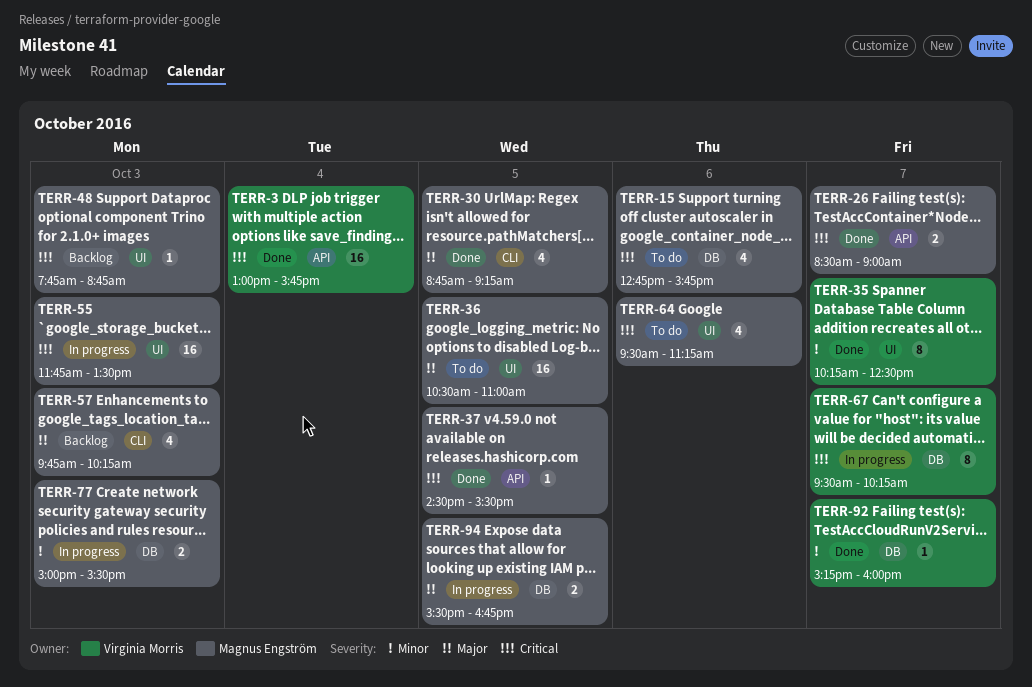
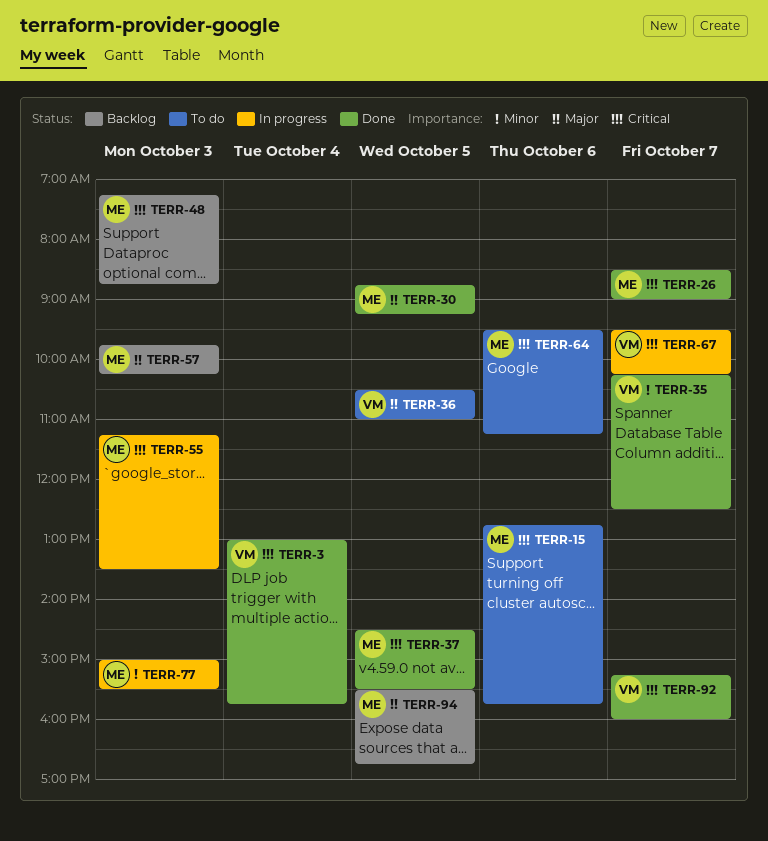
TERR-36, owner: Magnus Engström -> Virginia Morris
TERR-48, begins: 07:45 -> 07:15
TERR-55, begins: 11:45 -> 11:15
TERR-92, priority: Minor -> Critical
TERR-94, status: In progress -> Backlog

